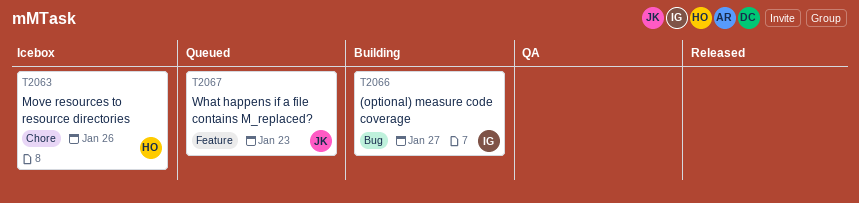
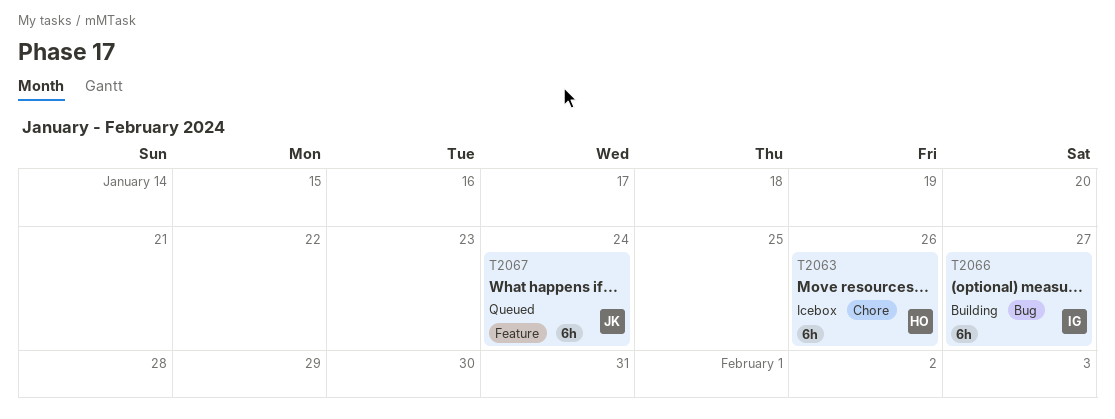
T2067, due: Jan 23 -> Jan 24

